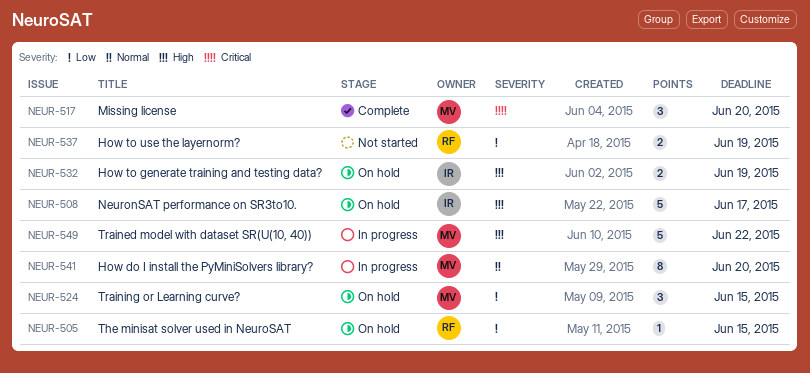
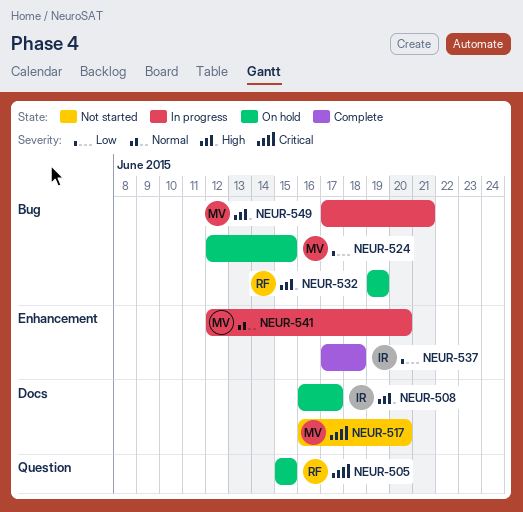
NEUR-505, priority: Low -> Critical
NEUR-517, status: Complete -> Not started
NEUR-532, owner: IR -> RF
NEUR-537, status: Not started -> Complete
NEUR-537, owner: RF -> IR
NEUR-537, due: Jun 19 -> Jun 18
NEUR-549, due: Jun 22 -> Jun 21

